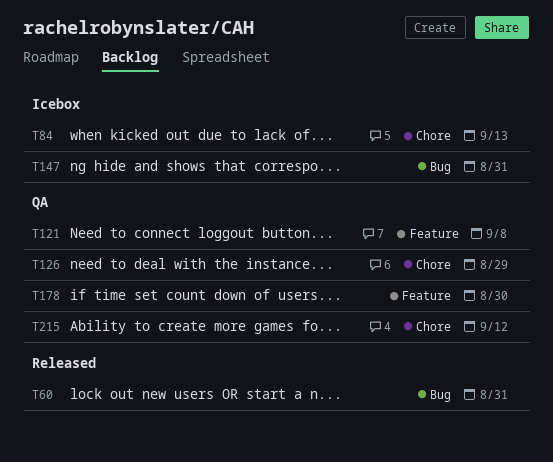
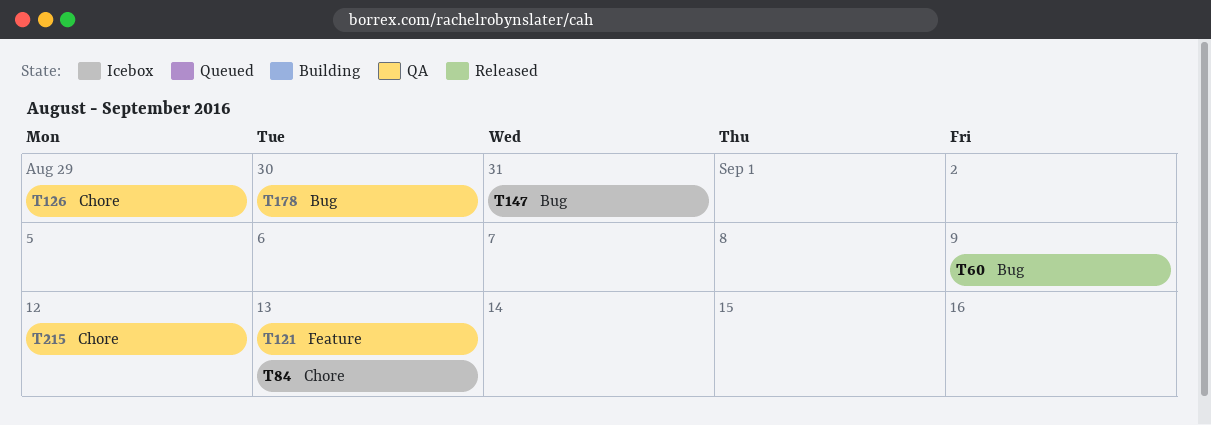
T60, due: Aug 31 -> Sep 9
T121, due: Sep 8 -> Sep 13
T178, label: Feature -> Bug

